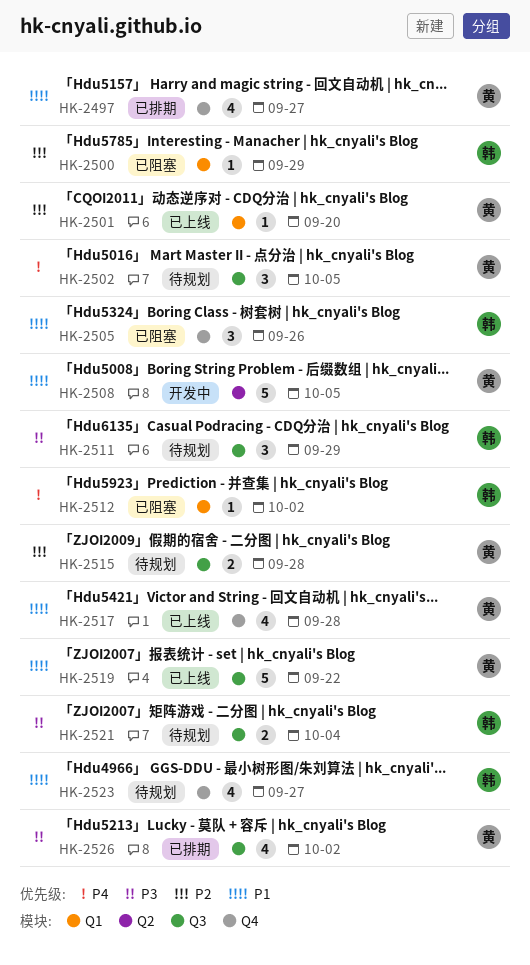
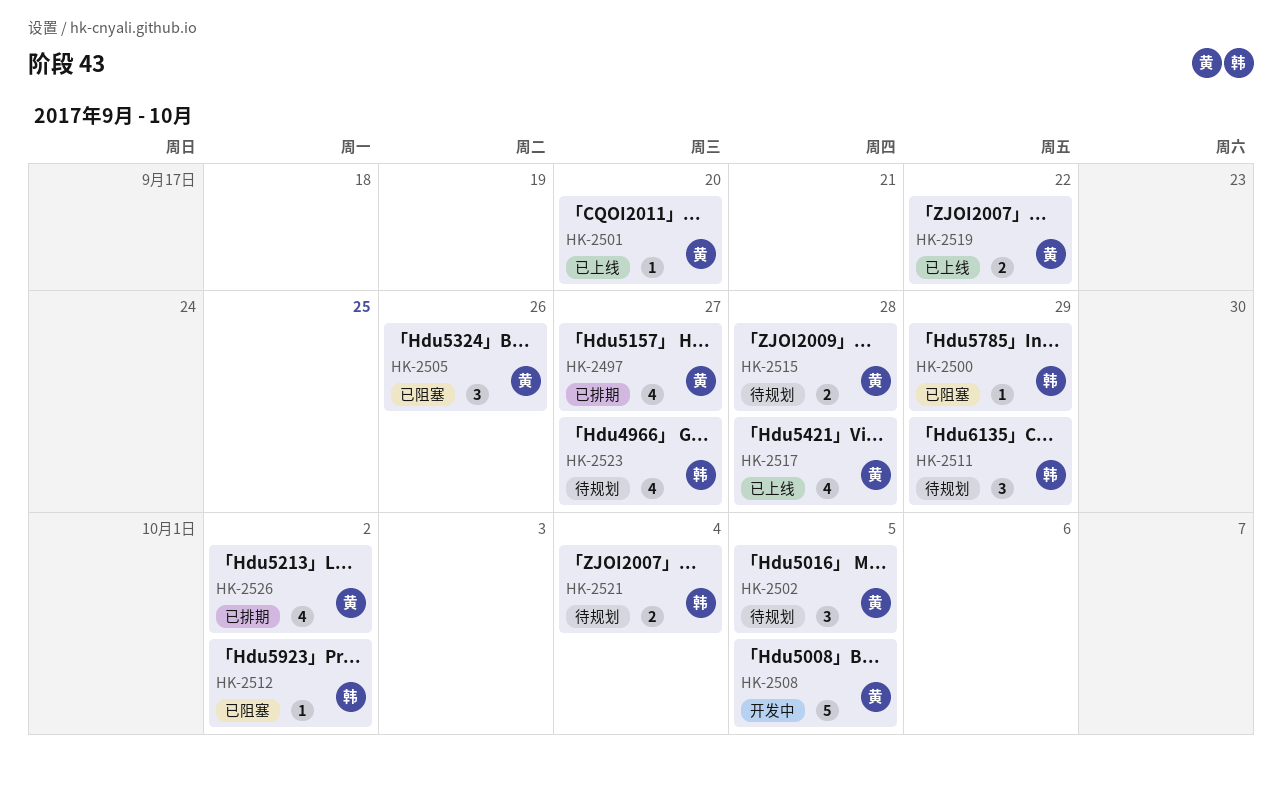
HK-2505, owner: 韩 -> 黄
HK-2519, estimate: 5 -> 2

